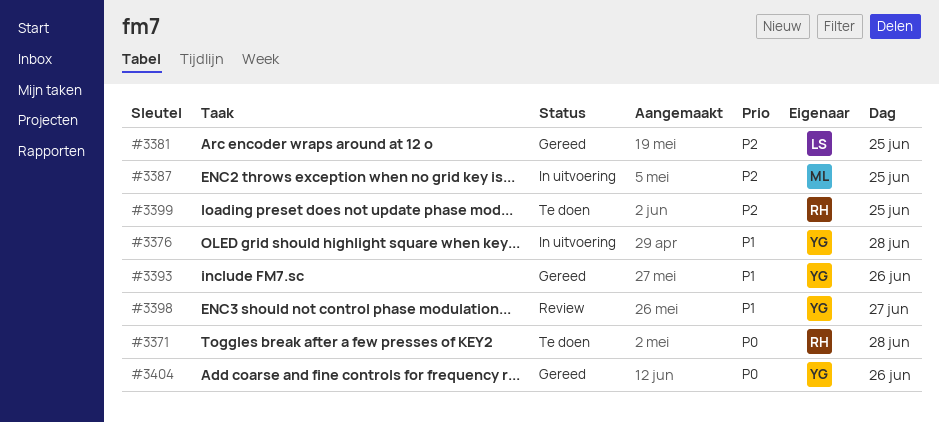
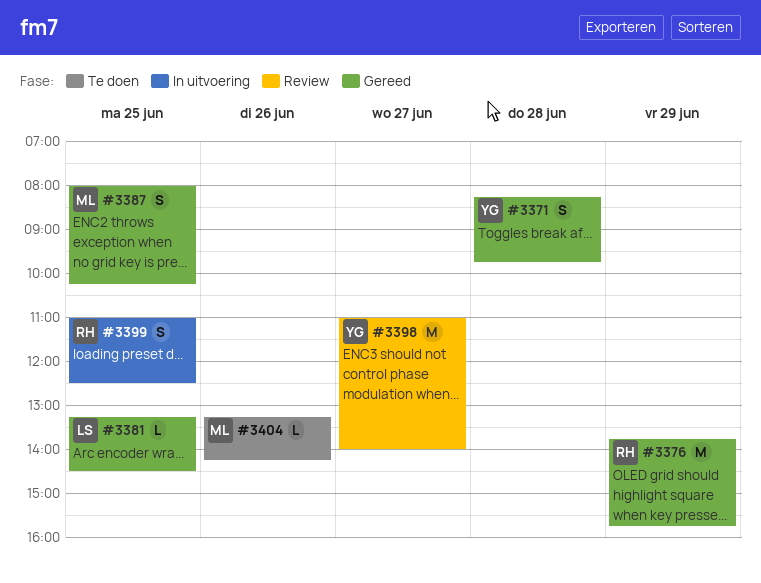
#3371, status: Te doen -> Gereed
#3371, owner: RH -> YG
#3376, status: In uitvoering -> Gereed
#3376, owner: YG -> RH
#3376, day: Jun 28 -> Jun 29
#3387, status: In uitvoering -> Gereed
#3393: present -> none
#3399, status: Te doen -> In uitvoering
#3404, status: Gereed -> Te doen
#3404, owner: YG -> ML

